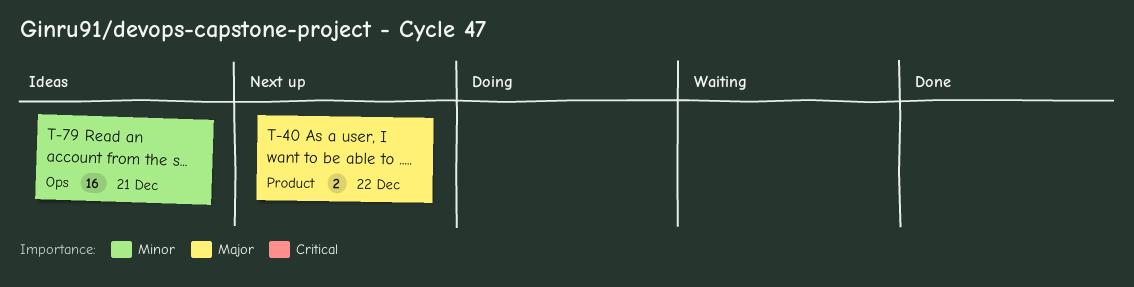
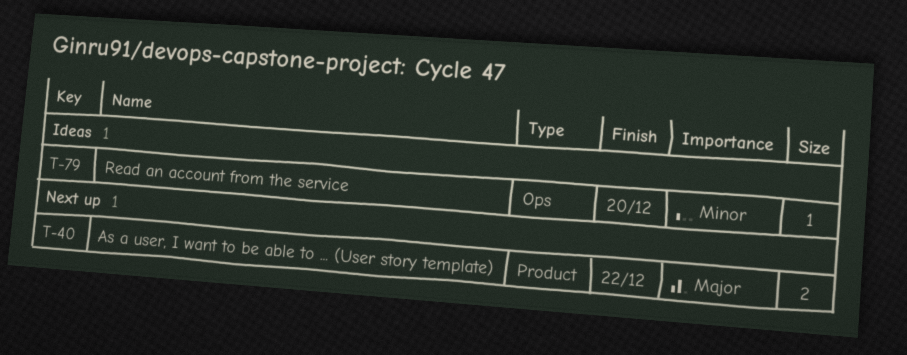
T-79, estimate: 16 -> 1
T-79, due: Dec 21 -> Dec 20

